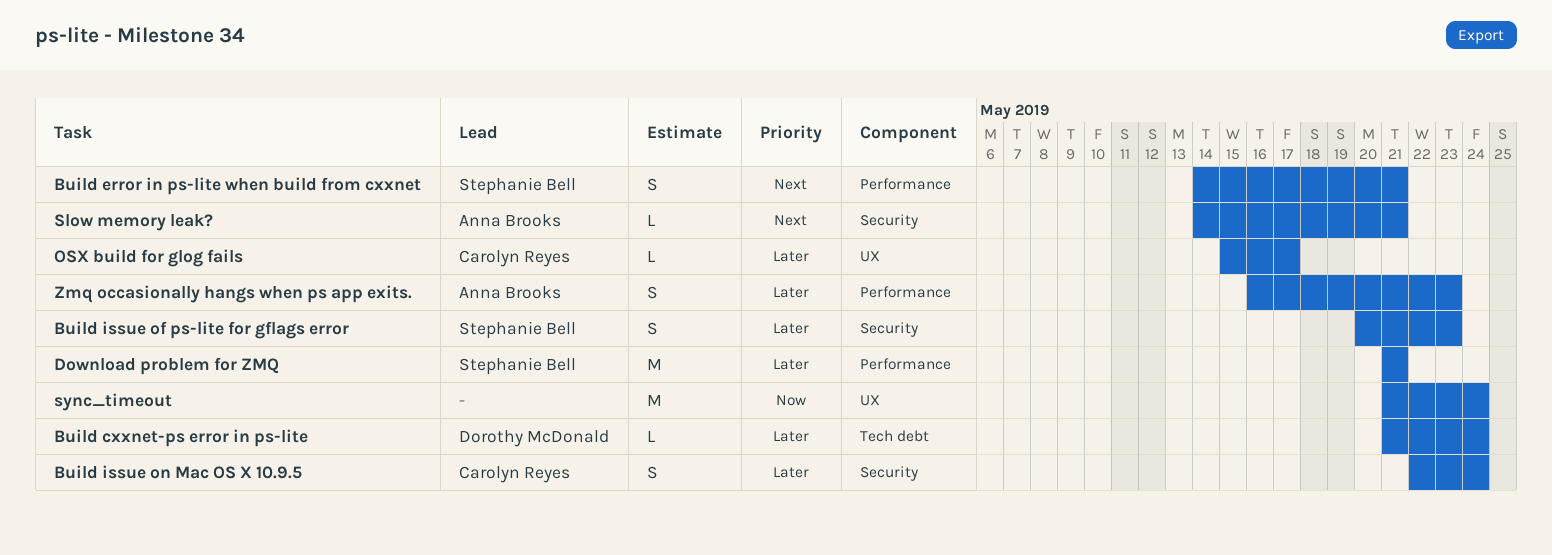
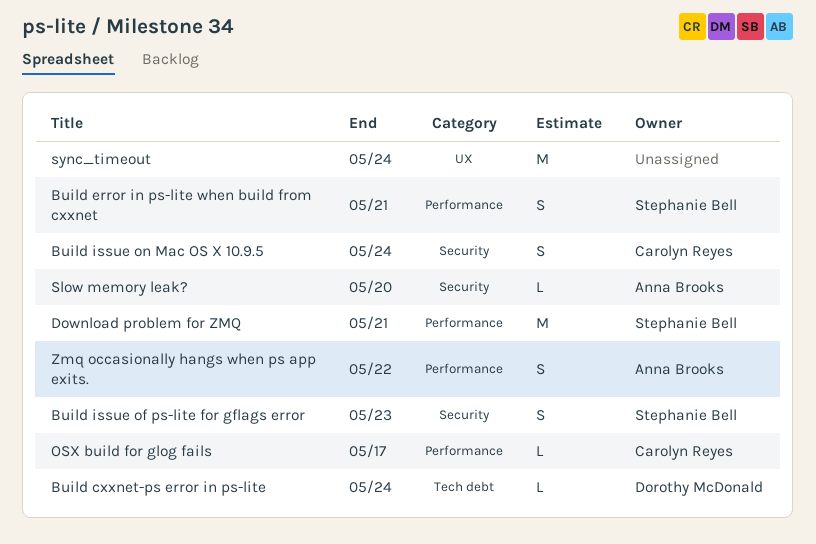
OSX build for glog fails, label: UX -> Performance
Slow memory leak?, due: May 21 -> May 20
Zmq occasionally hangs when ps app exits., due: May 23 -> May 22

